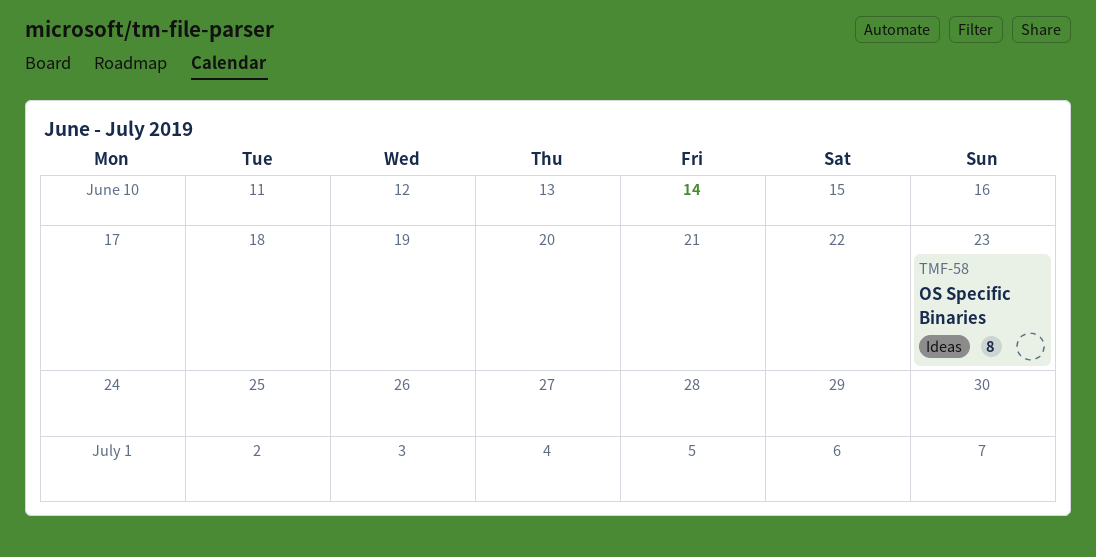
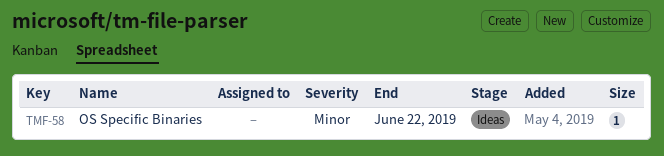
TMF-58, estimate: 8 -> 1
TMF-58, due: Jun 23 -> Jun 22

